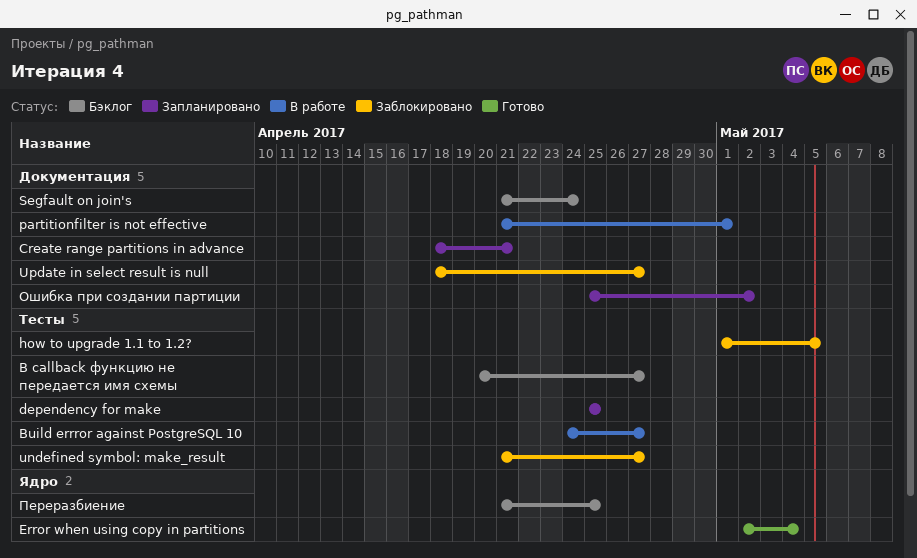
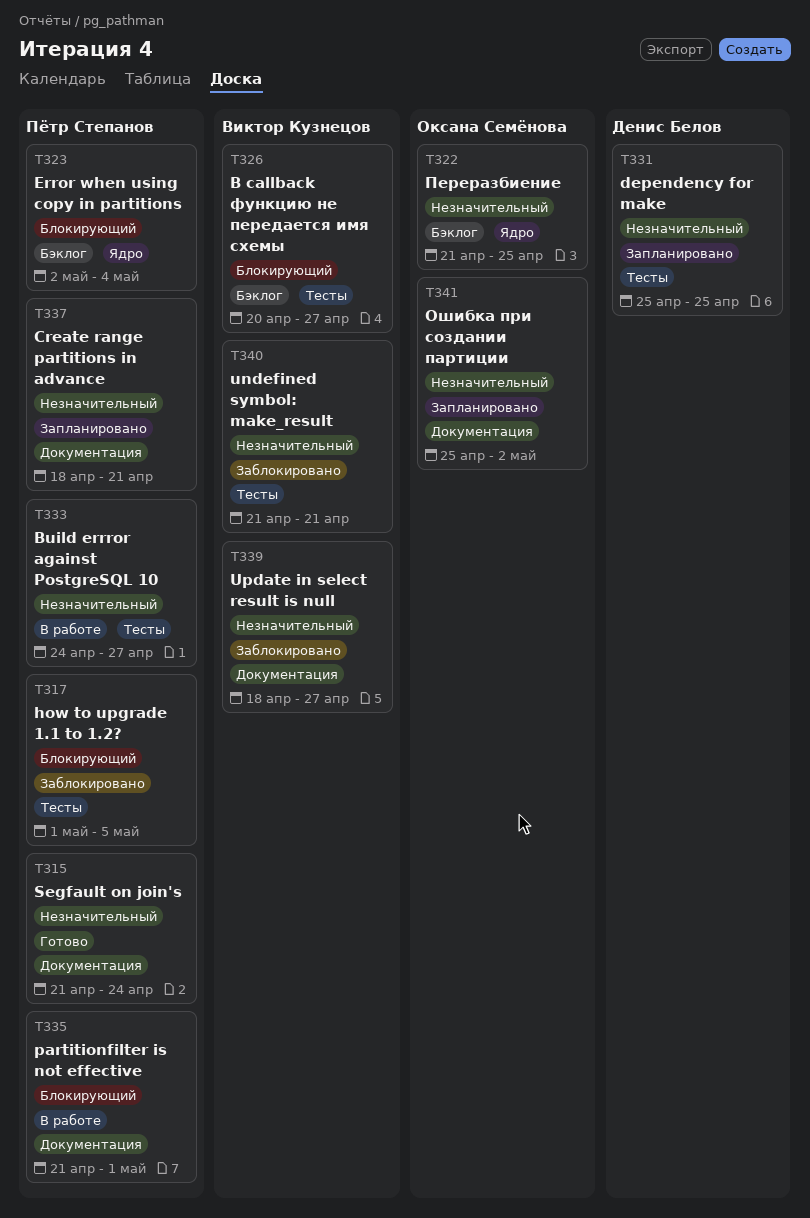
Error when using copy in partitions, status: Готово -> Бэклог
Segfault on join's, status: Бэклог -> Готово
undefined symbol: make_result, due: Apr 27 -> Apr 21

